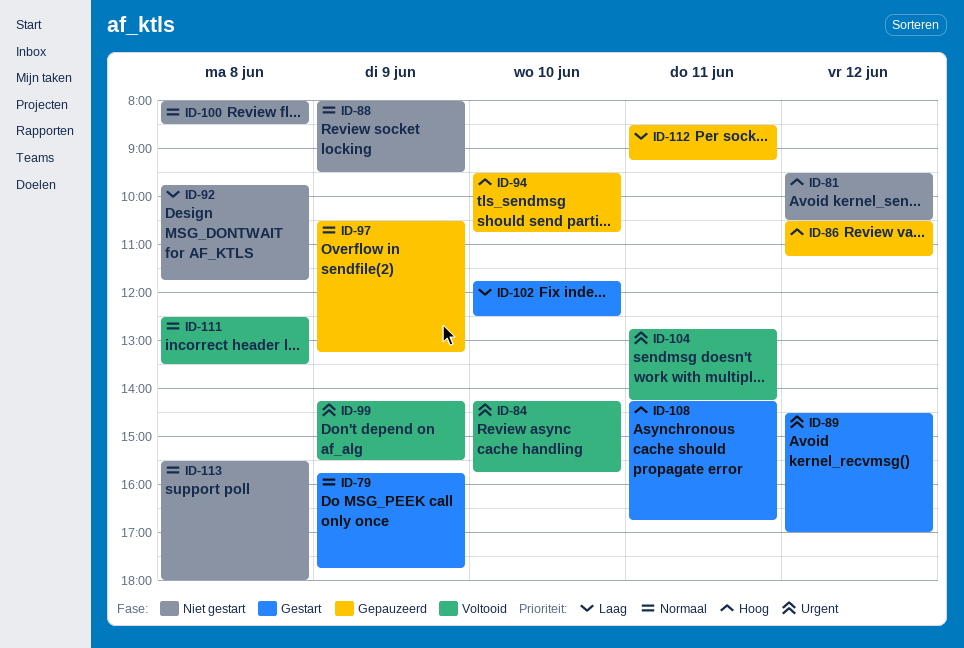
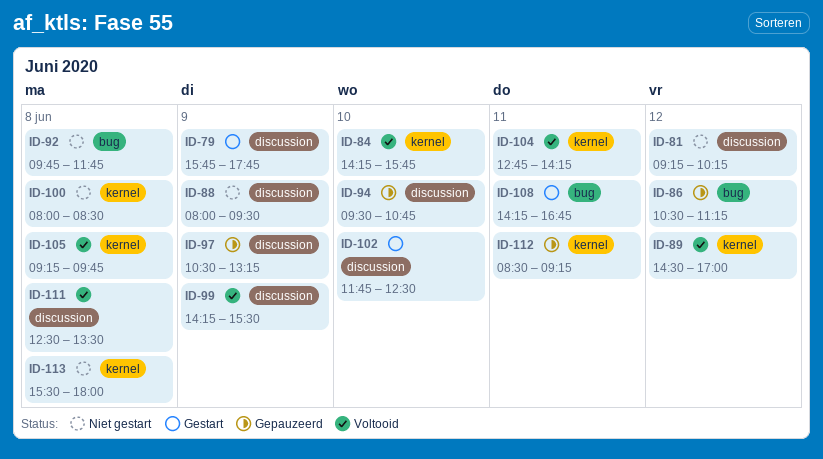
ID-81, begins: 09:30 -> 09:15
ID-81, ends: 10:30 -> 10:15
ID-89, status: Gestart -> Voltooid
ID-105: none -> present

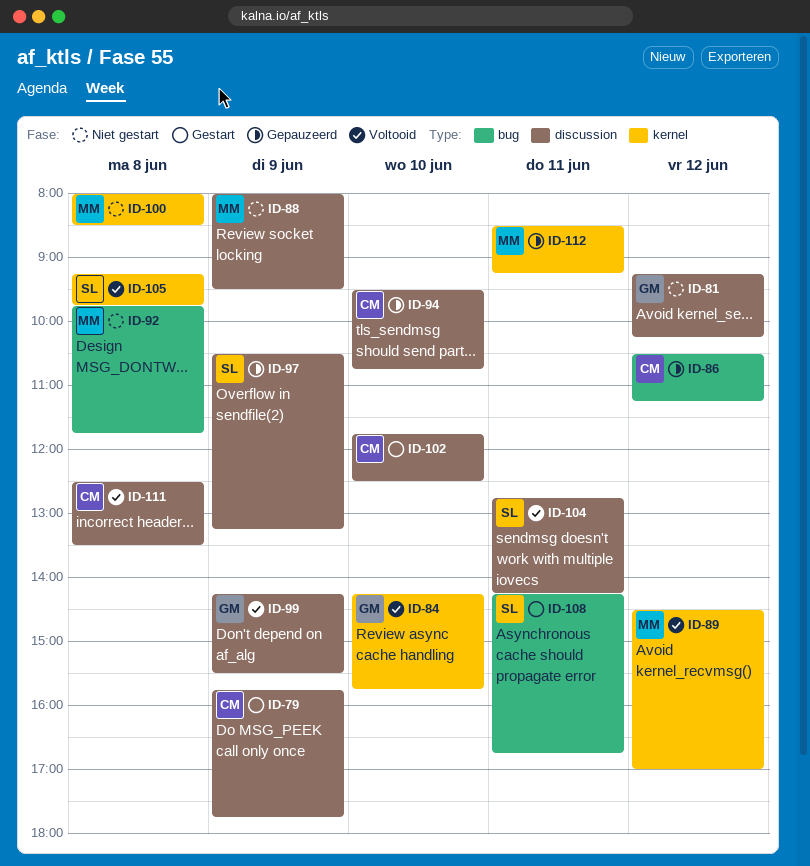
ID-104, label: kernel -> discussion
ID-113: present -> none

